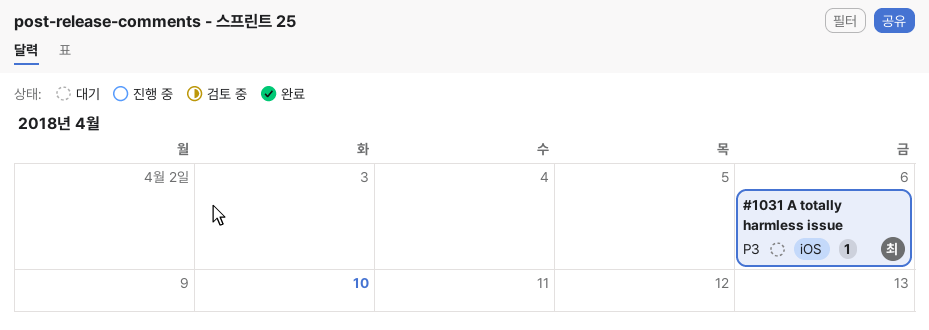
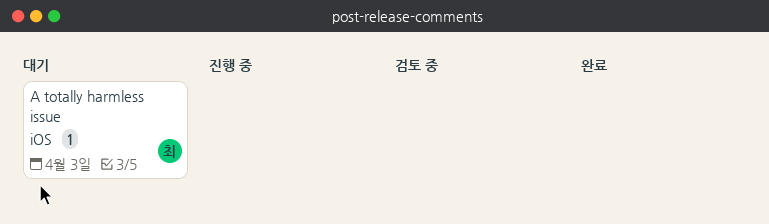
A totally harmless issue, due: Apr 6 -> Apr 3

